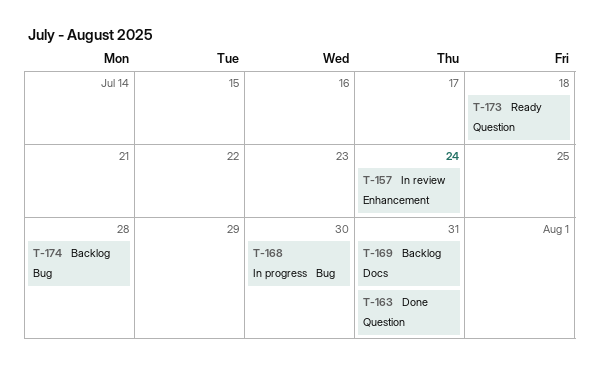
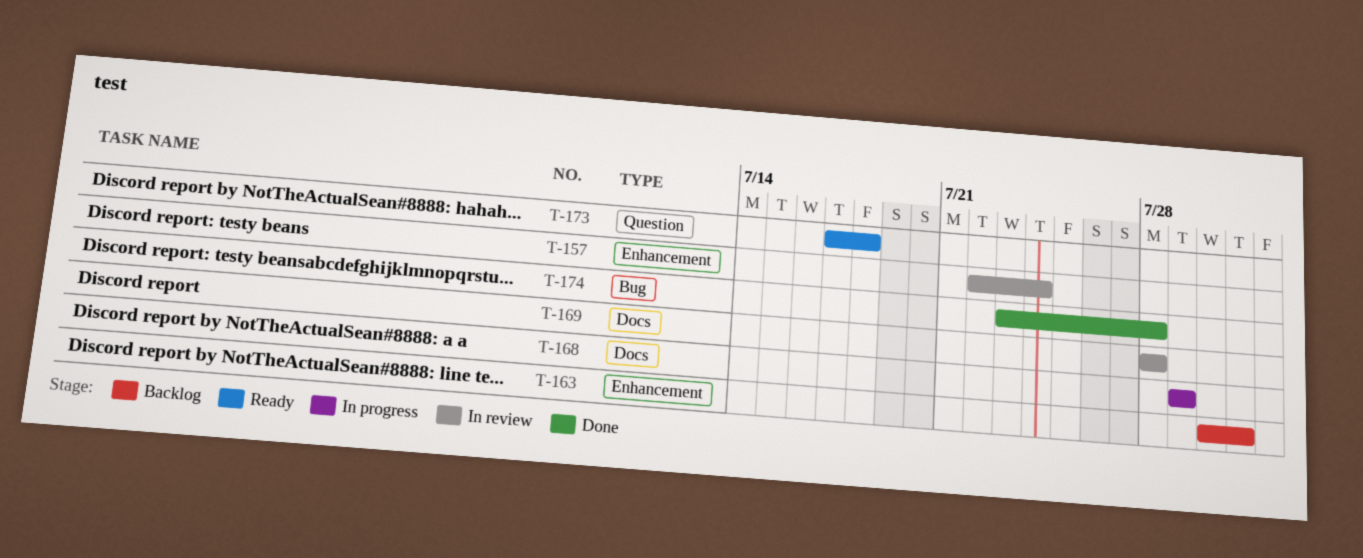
T-163, status: Done -> Backlog
T-163, label: Question -> Enhancement
T-168, label: Bug -> Docs
T-168, due: Jul 30 -> Jul 29
T-169, status: Backlog -> In review
T-169, due: Jul 31 -> Jul 28
T-174, status: Backlog -> Done

